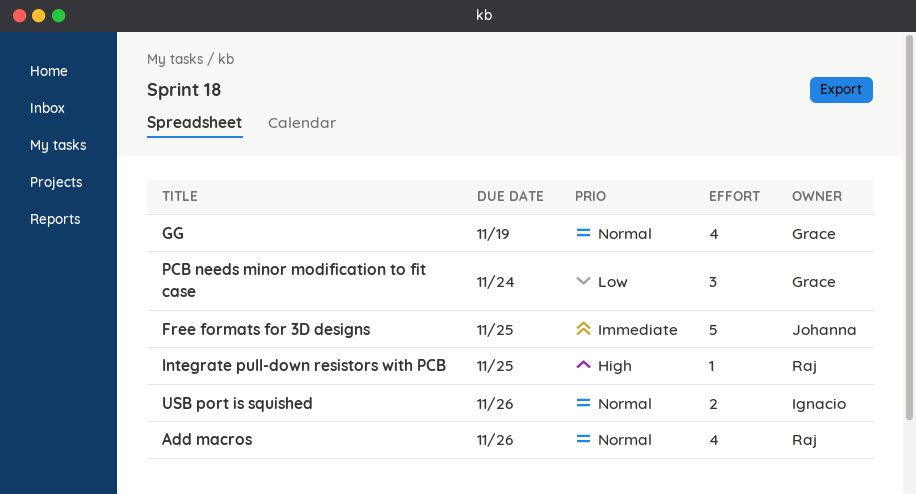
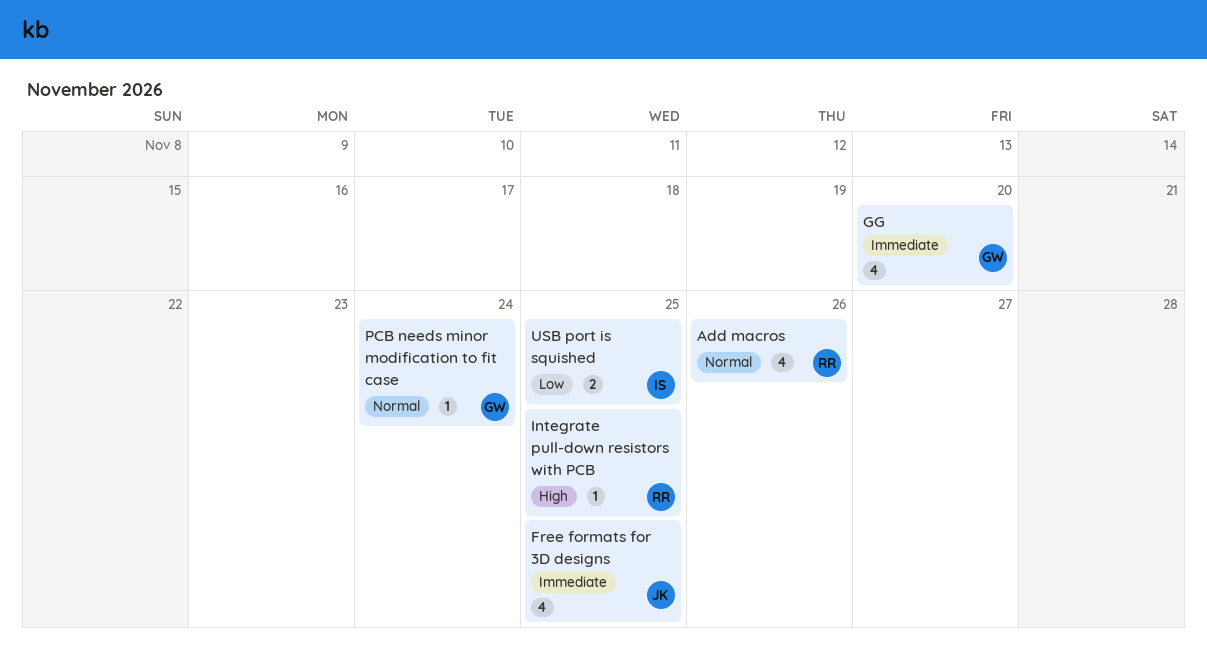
Free formats for 3D designs, estimate: 5 -> 4
GG, priority: Normal -> Immediate
GG, due: Nov 19 -> Nov 20
PCB needs minor modification to fit case, priority: Low -> Normal
PCB needs minor modification to fit case, estimate: 3 -> 1
USB port is squished, priority: Normal -> Low
USB port is squished, due: Nov 26 -> Nov 25

